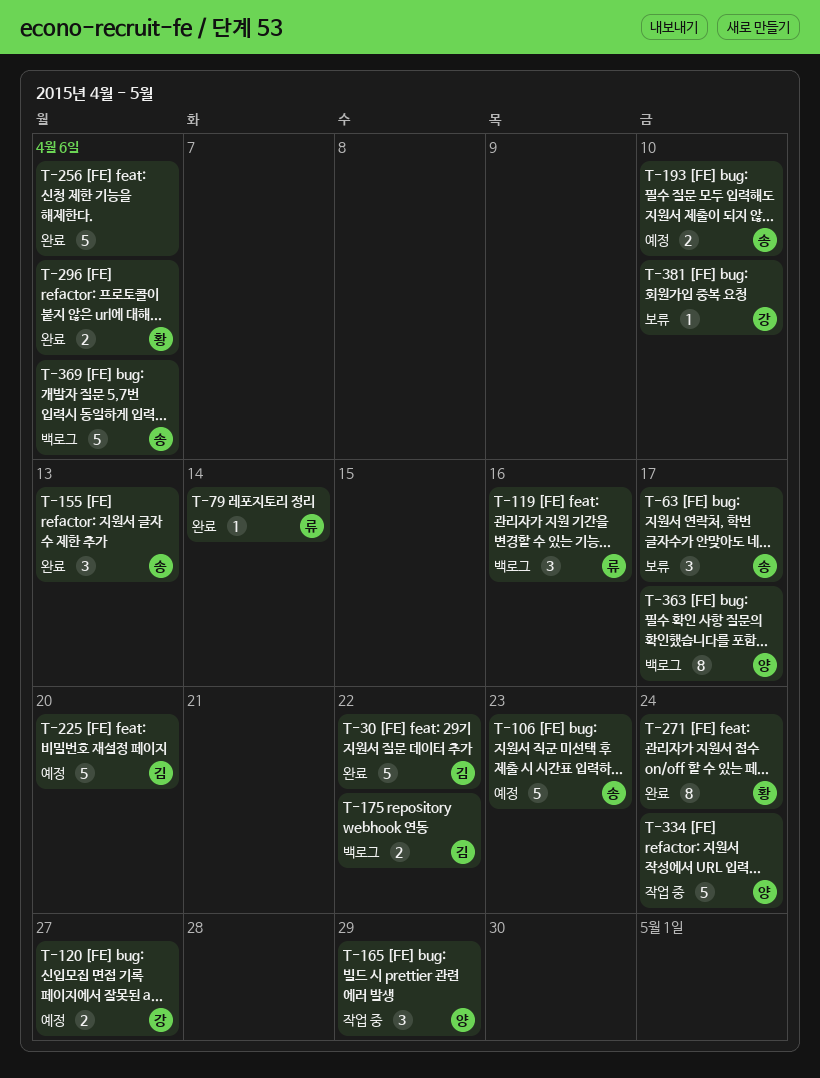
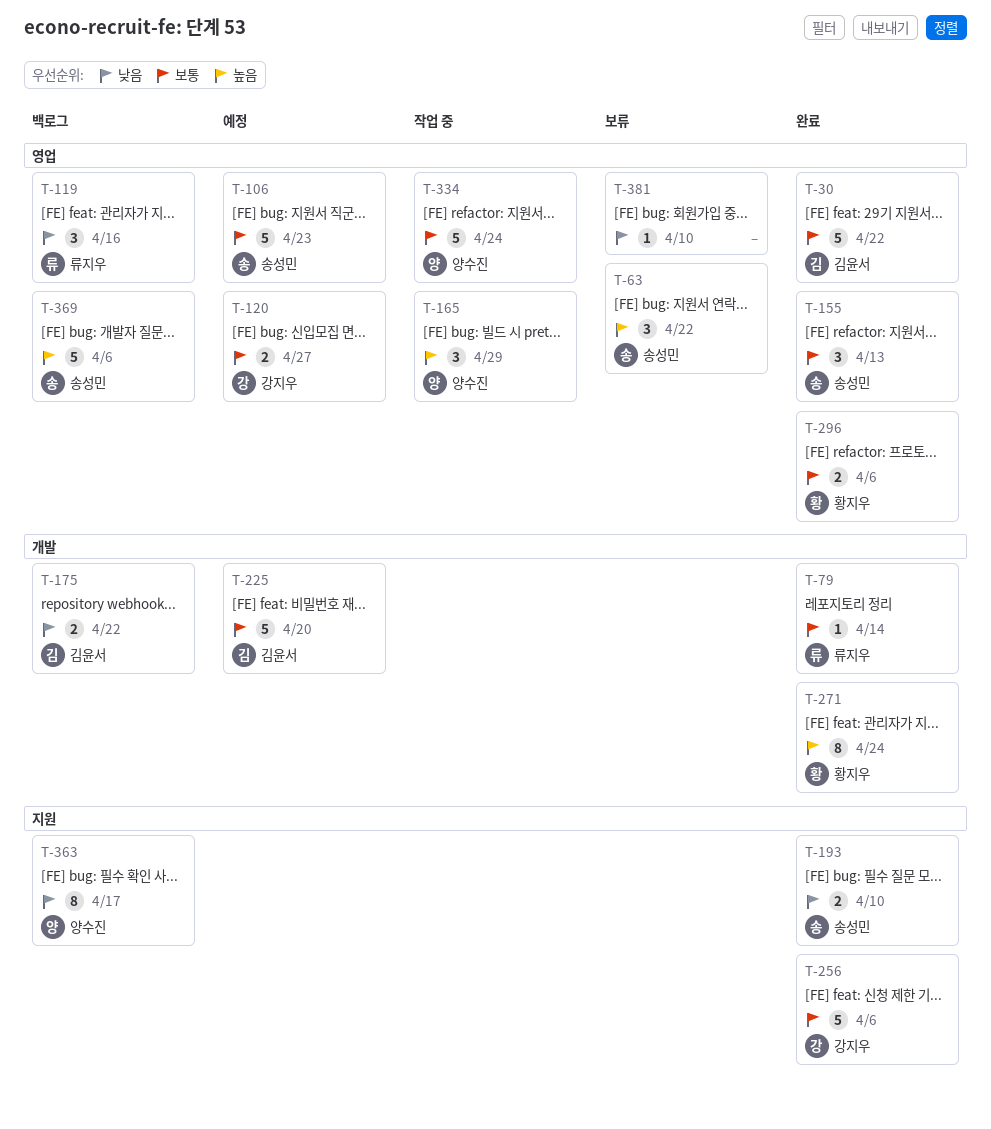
T-63, due: Apr 17 -> Apr 22
T-193, status: 예정 -> 완료
T-256, owner: none -> 강지우
T-381, owner: 강지우 -> none

